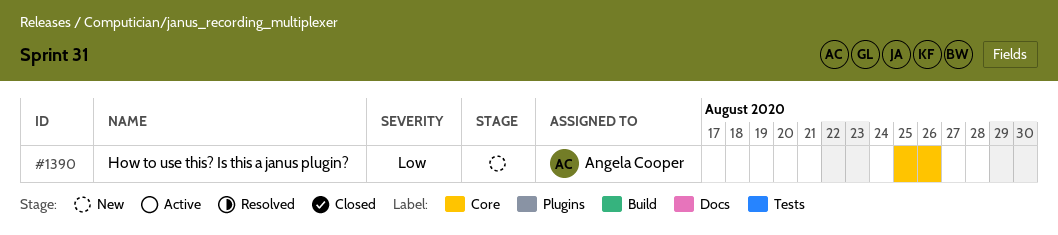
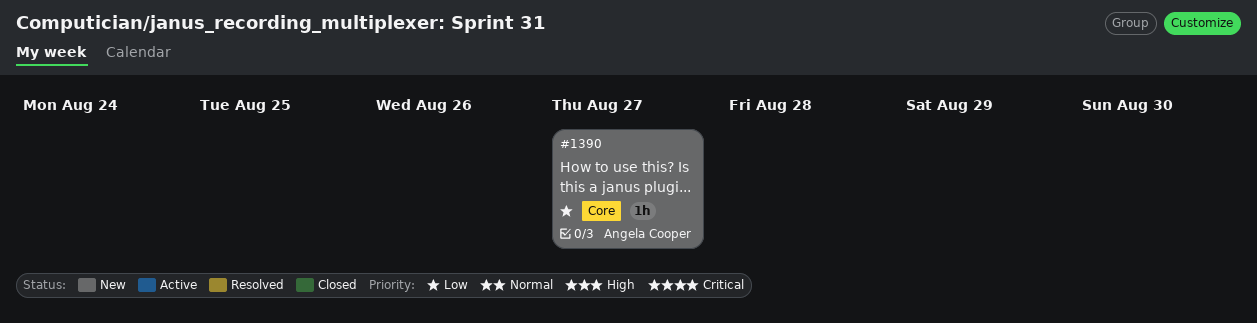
#1390, due: Aug 26 -> Aug 27

